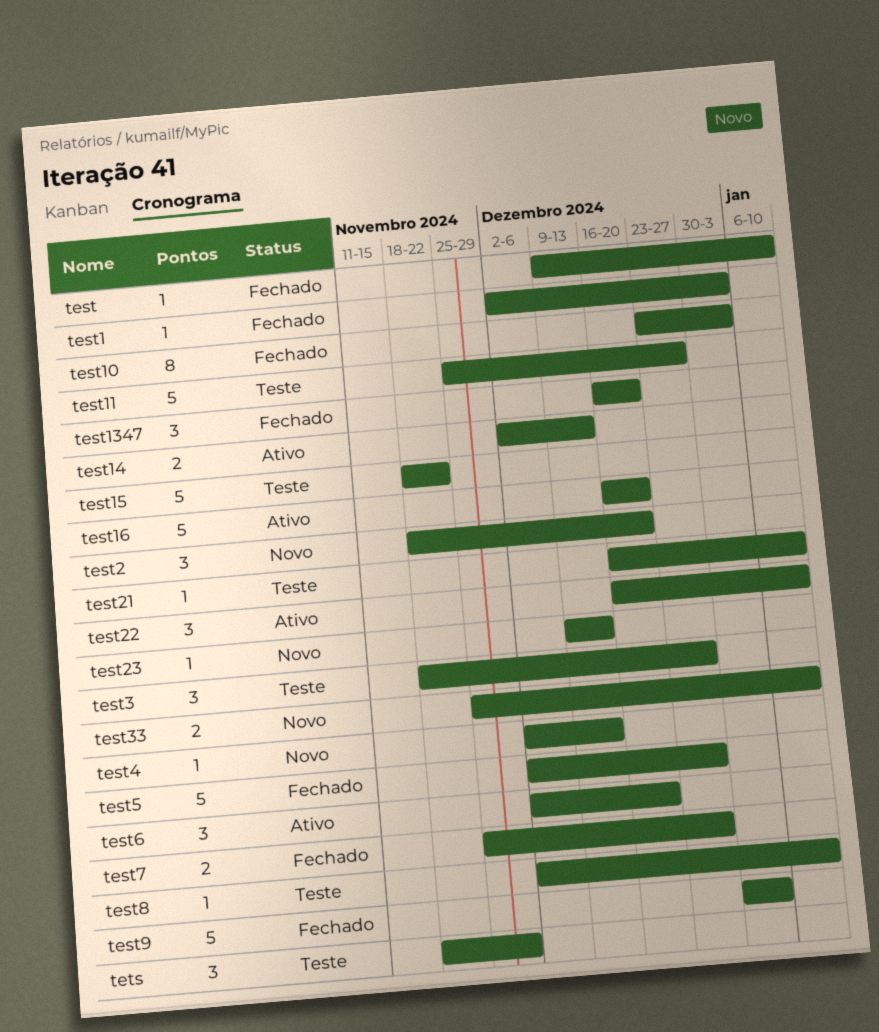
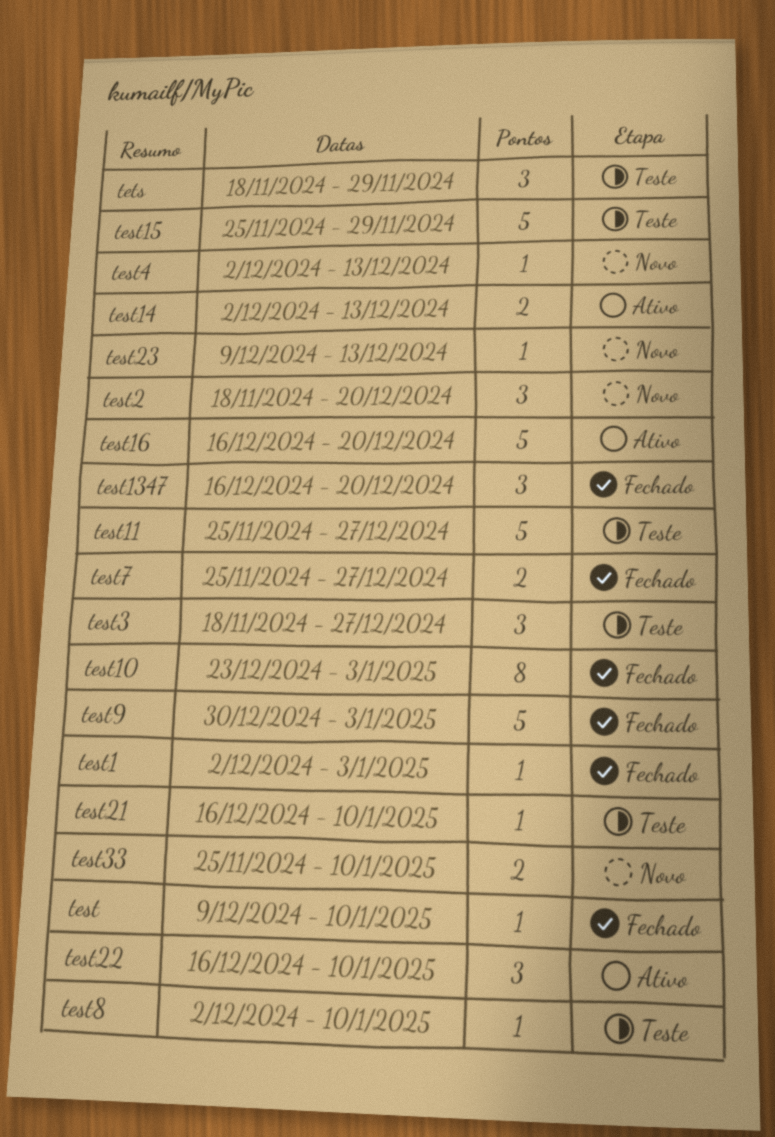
test15, start: Nov 18 -> Nov 25
test15, due: Nov 22 -> Nov 29
test5: present -> none
test6: present -> none

